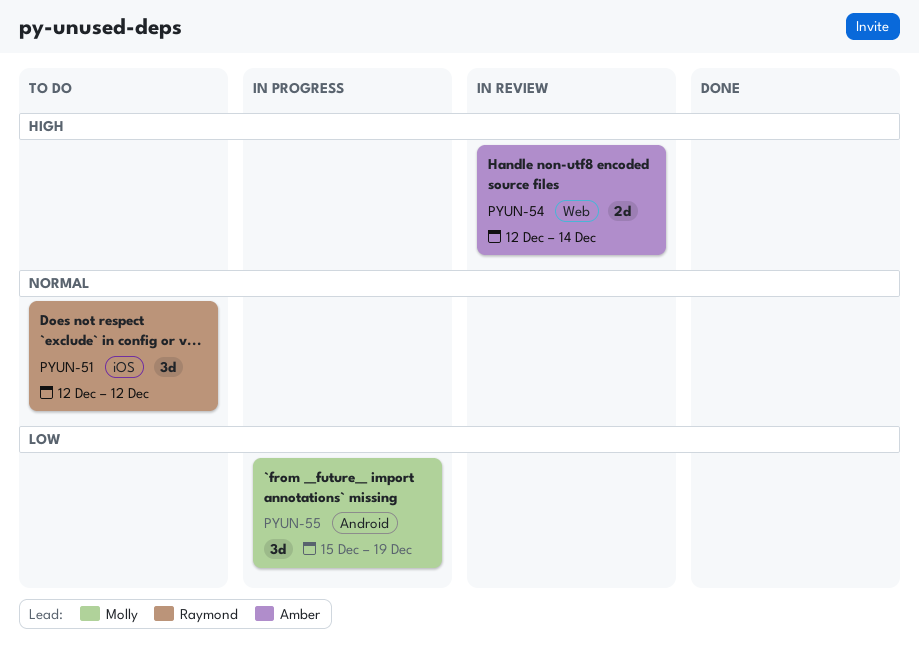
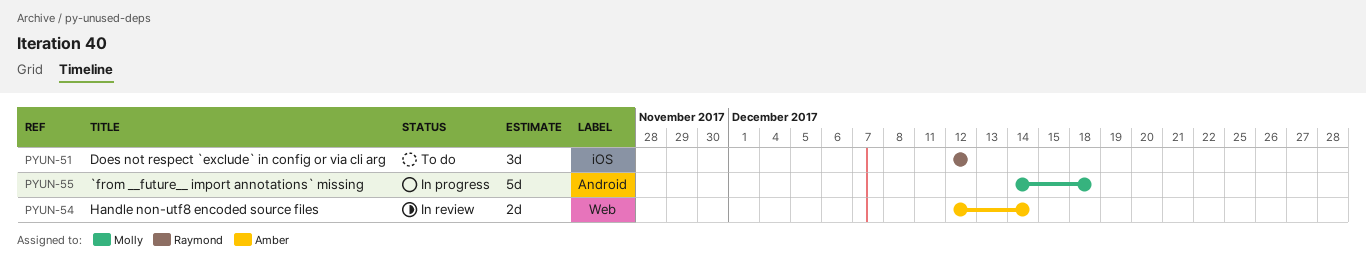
PYUN-55, estimate: 3d -> 5d
PYUN-55, start: Dec 15 -> Dec 14
PYUN-55, due: Dec 19 -> Dec 18

